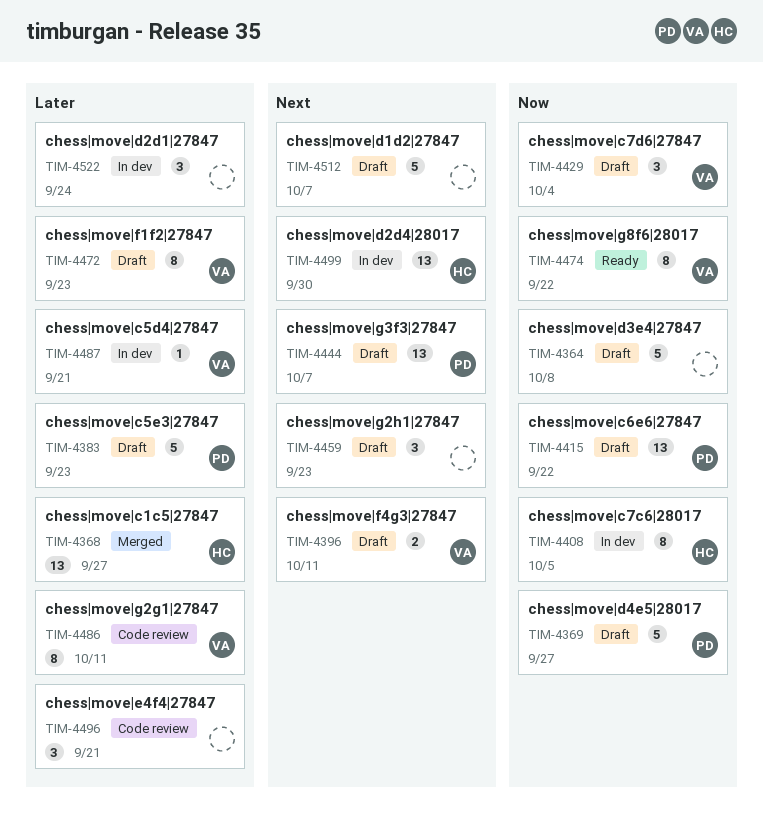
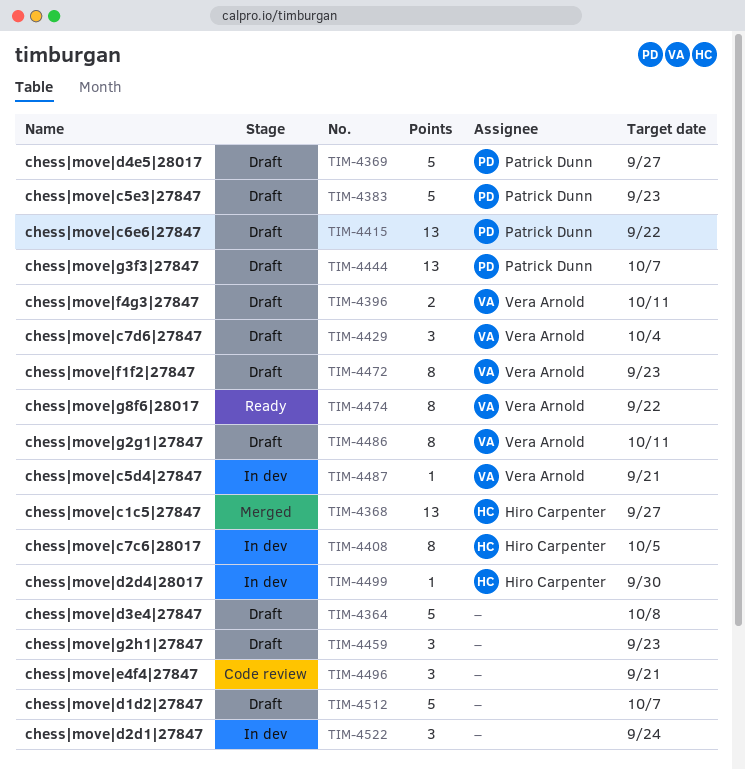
TIM-4486, status: Code review -> Draft
TIM-4499, estimate: 13 -> 1

